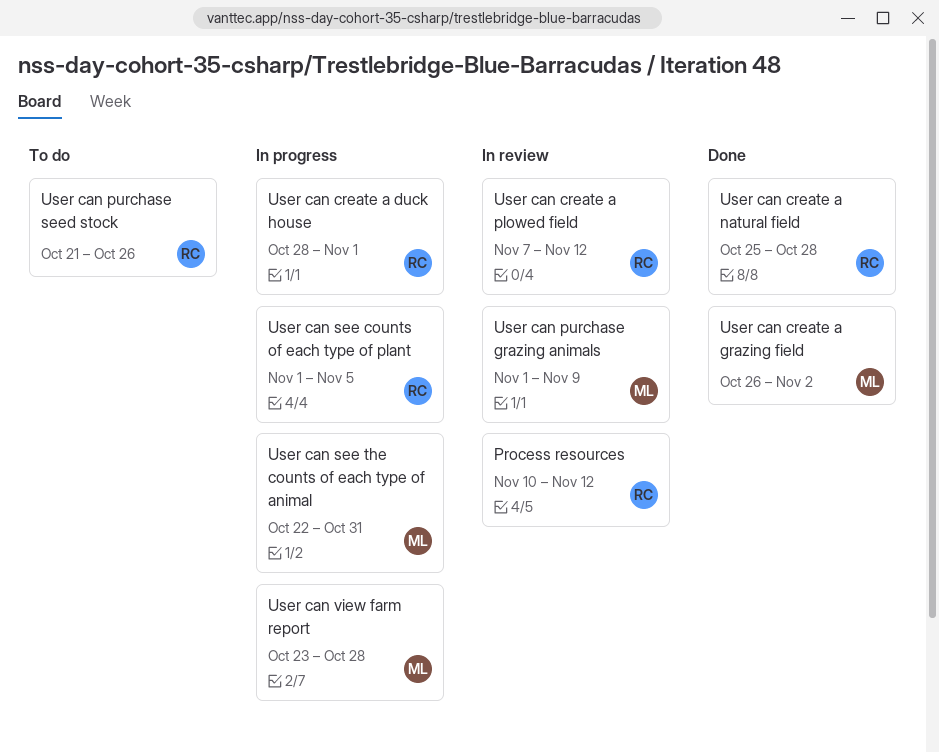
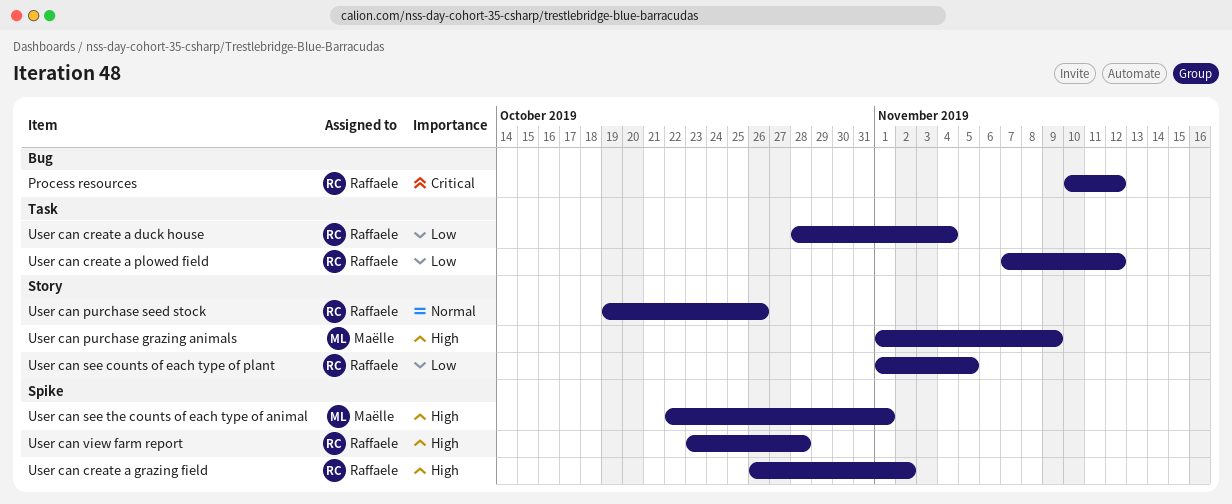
User can create a duck house, due: Nov 1 -> Nov 4
User can create a grazing field, owner: Maëlle -> Raffaele
User can create a natural field: present -> none
User can purchase seed stock, start: Oct 21 -> Oct 19
User can see the counts of each type of animal, due: Oct 31 -> Nov 1
User can view farm report, owner: Maëlle -> Raffaele

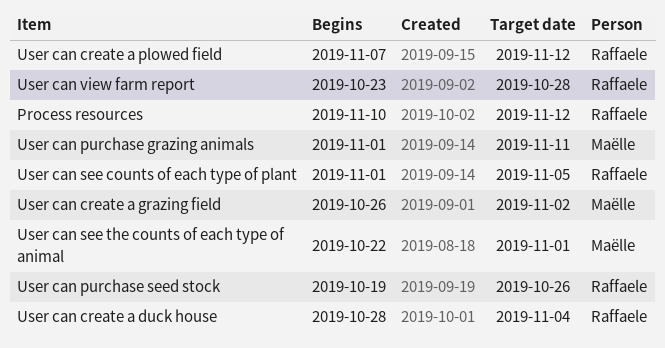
User can create a grazing field, owner: Raffaele -> Maëlle
User can purchase grazing animals, due: Nov 9 -> Nov 11

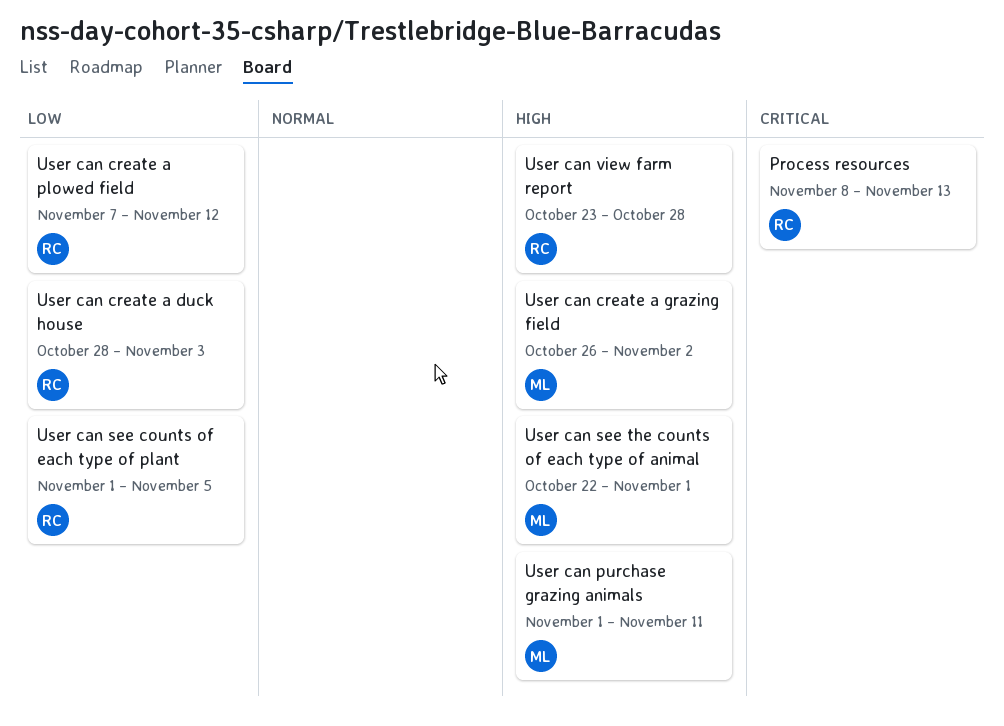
Process resources, start: Nov 10 -> Nov 8
Process resources, due: Nov 12 -> Nov 13
User can create a duck house, due: Nov 4 -> Nov 3
User can purchase seed stock: present -> none

